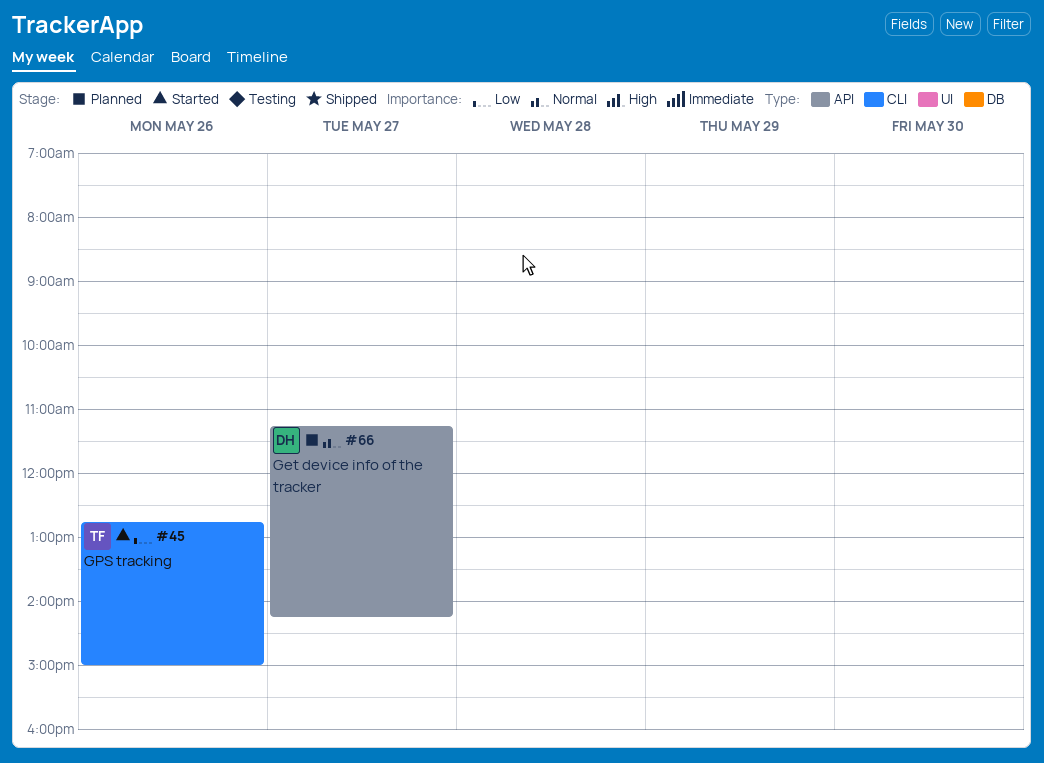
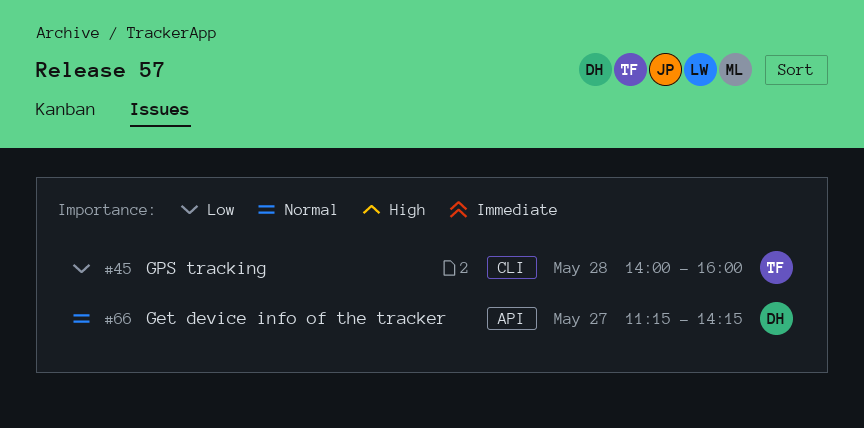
#45, day: May 26 -> May 28
#45, begins: 12:45 -> 14:00
#45, ends: 15:00 -> 16:00

